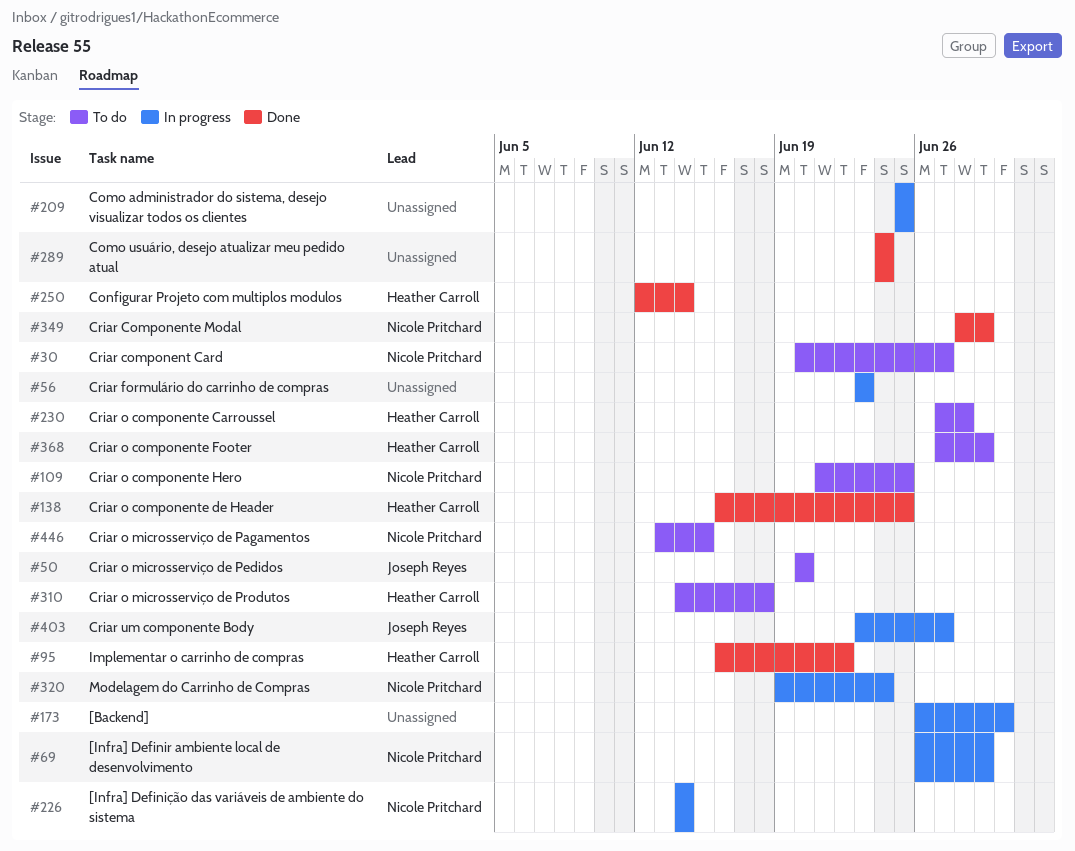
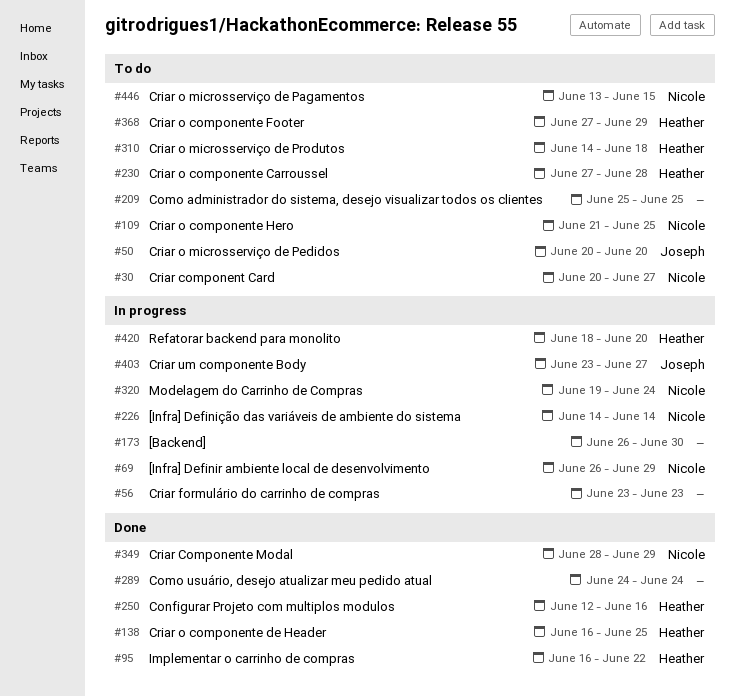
#209, status: In progress -> To do
#250, due: Jun 14 -> Jun 16
#420: none -> present

